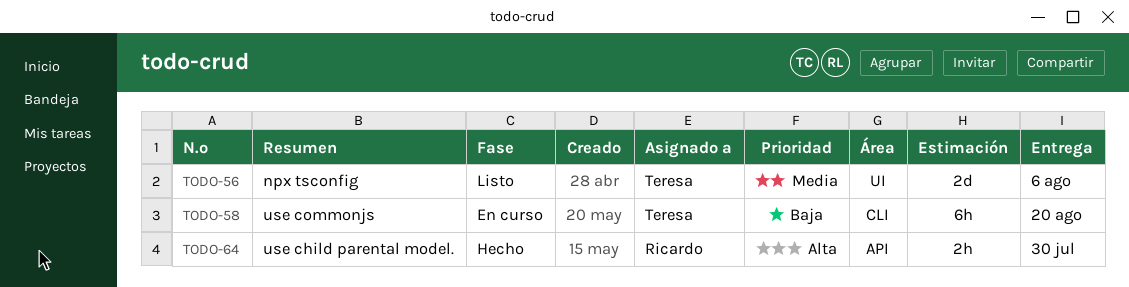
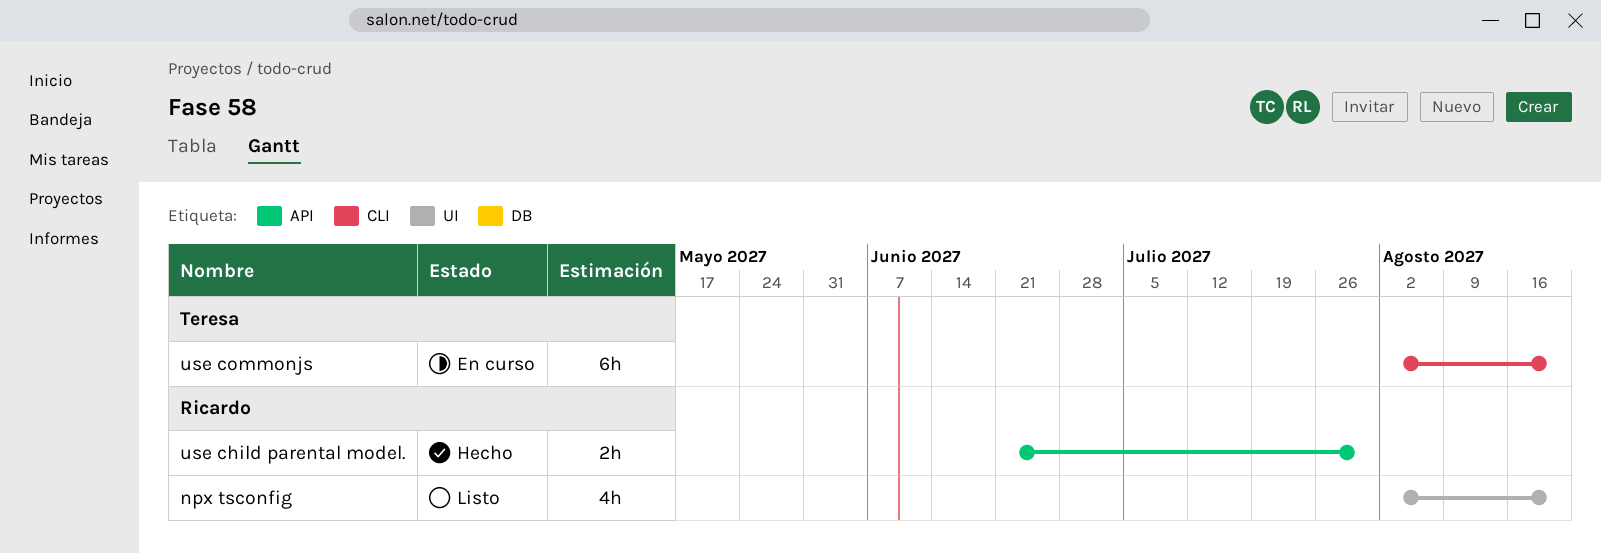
npx tsconfig, owner: Teresa -> Ricardo
npx tsconfig, estimate: 2d -> 4h
npx tsconfig, due: Aug 6 -> Aug 20

